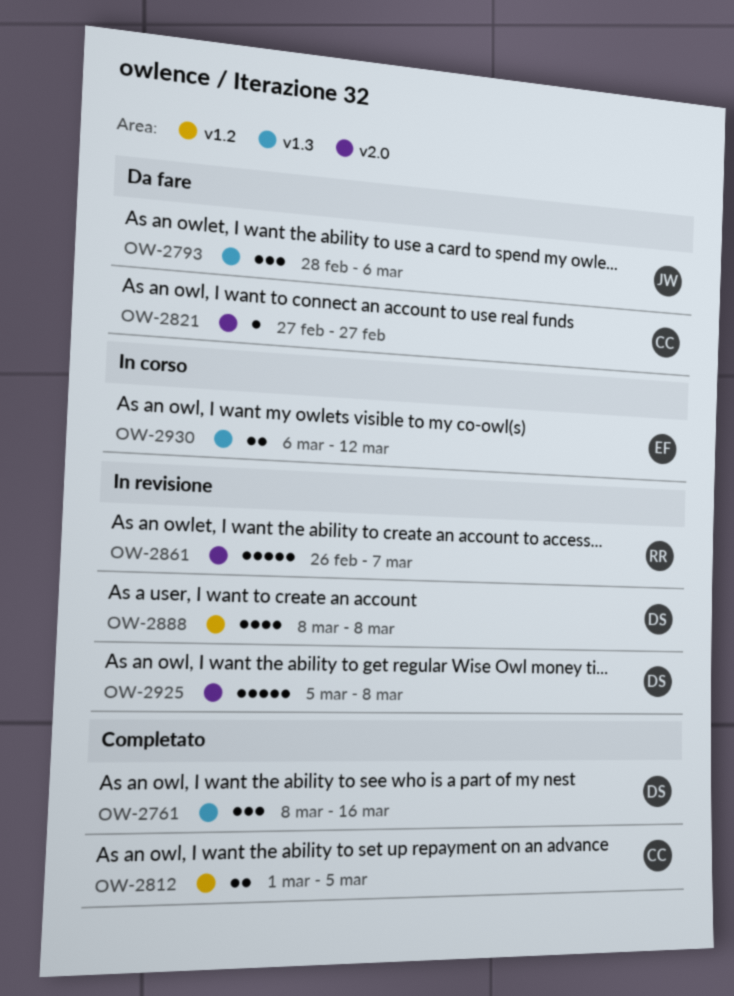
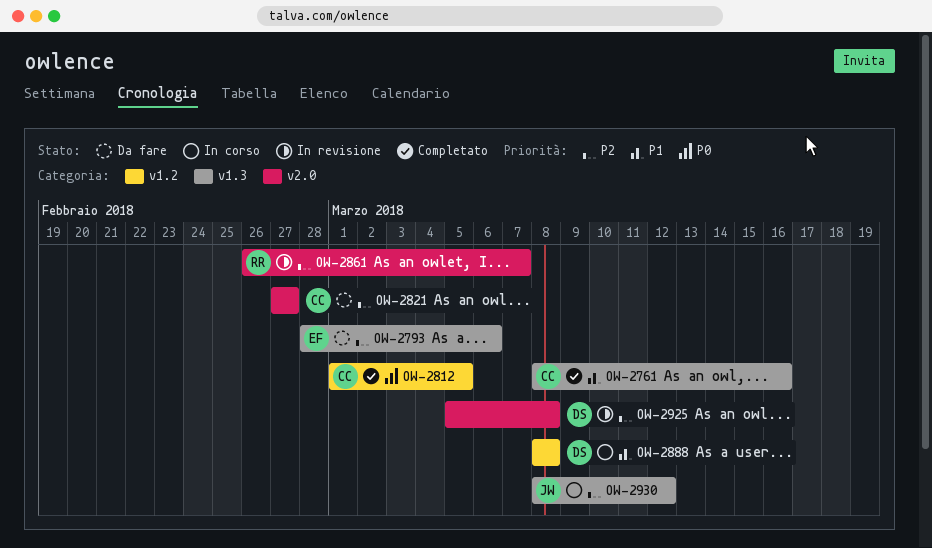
OW-2761, owner: DS -> CC
OW-2793, owner: JW -> EF
OW-2888, status: In revisione -> In corso
OW-2930, owner: EF -> JW
OW-2930, start: Mar 6 -> Mar 8

